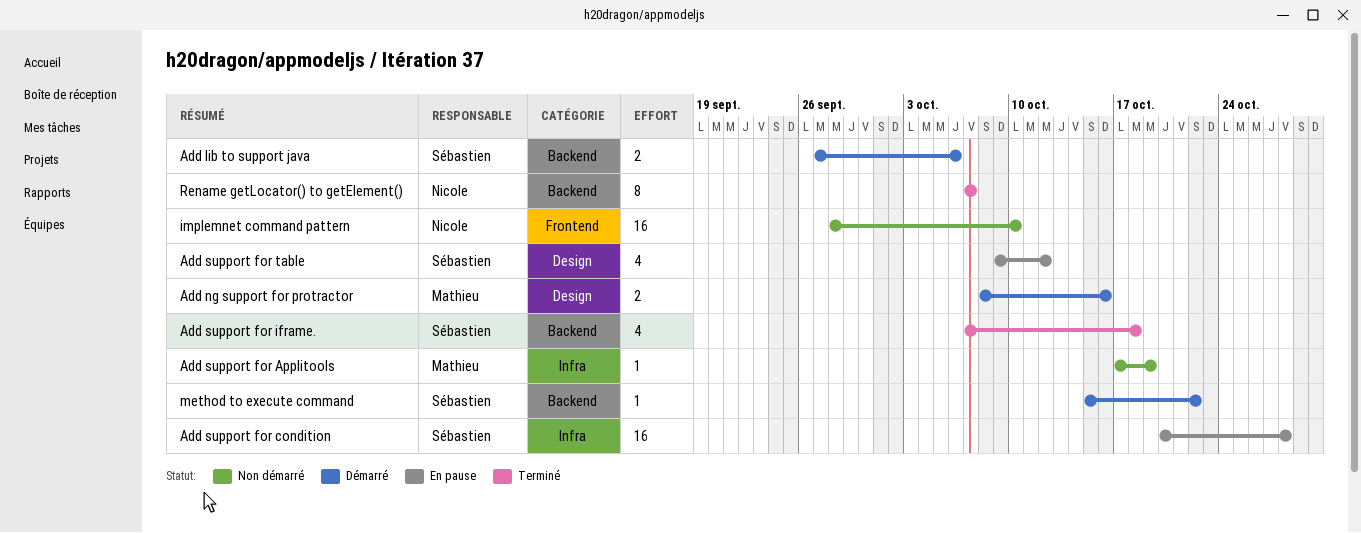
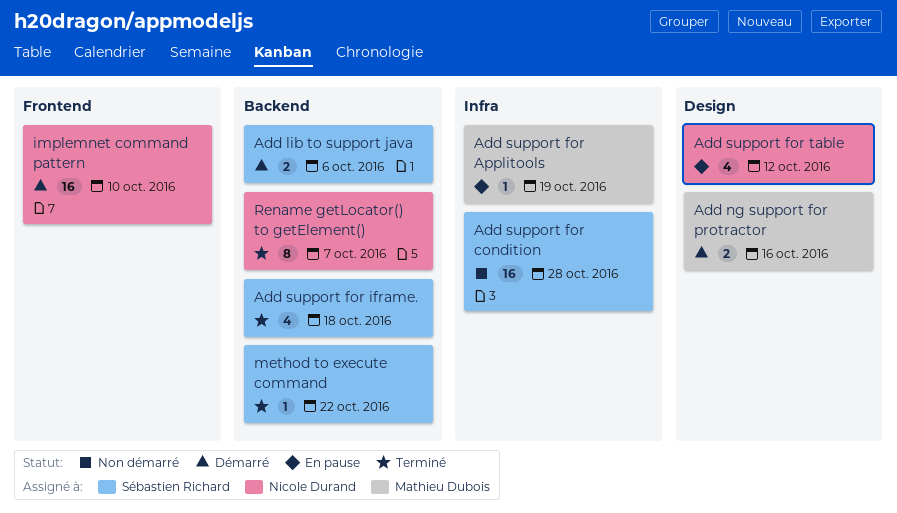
Add support for Applitools, status: Non démarré -> En pause
Add support for condition, status: En pause -> Non démarré
Add support for table, owner: Sébastien Richard -> Nicole Durand
implemnet command pattern, status: Non démarré -> Démarré
method to execute command, status: Démarré -> Terminé

